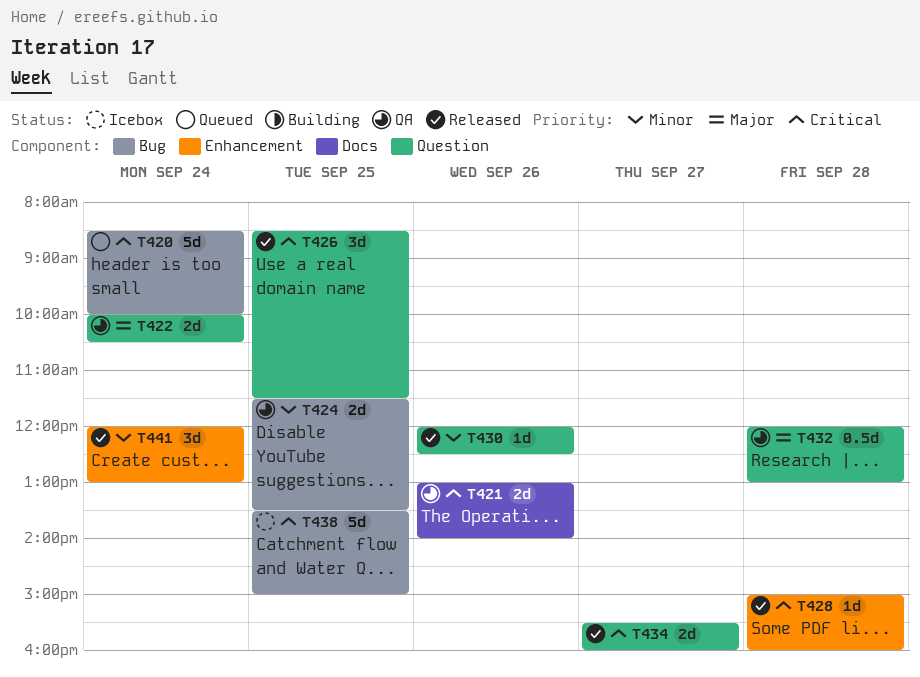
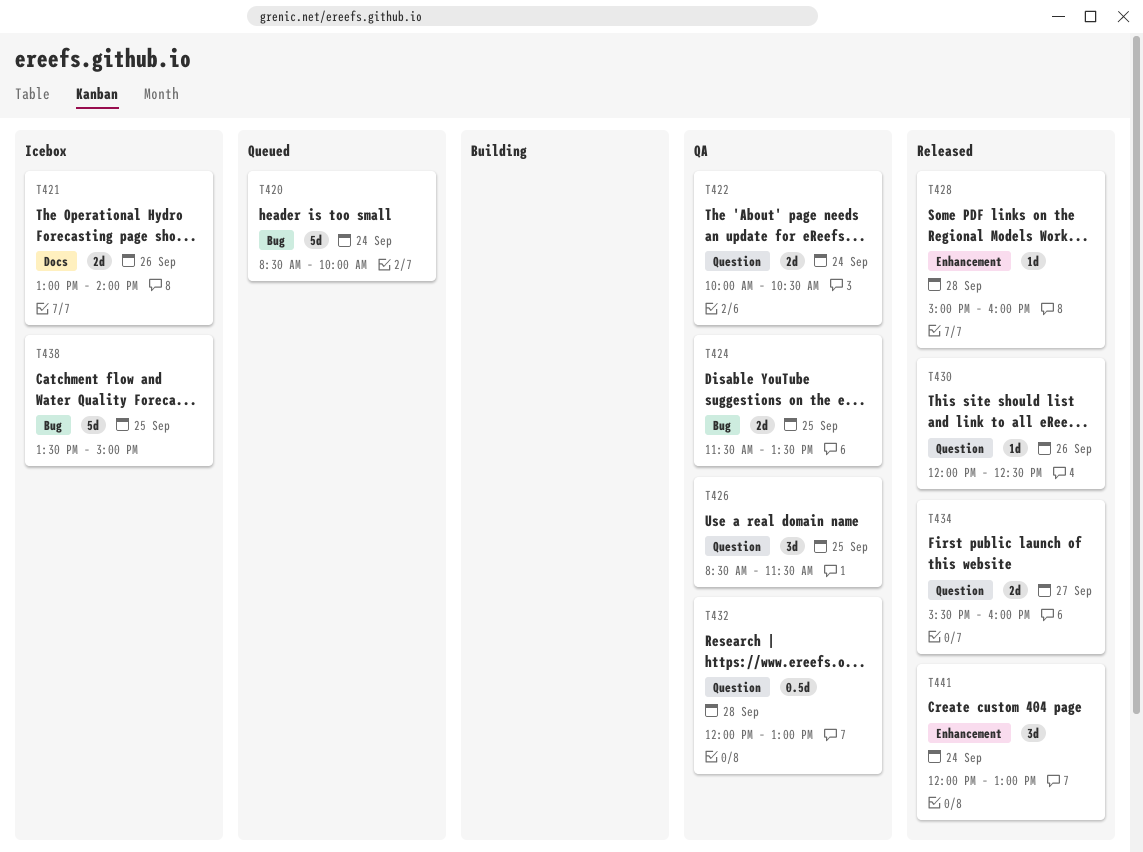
T421, status: QA -> Icebox
T426, status: Released -> QA

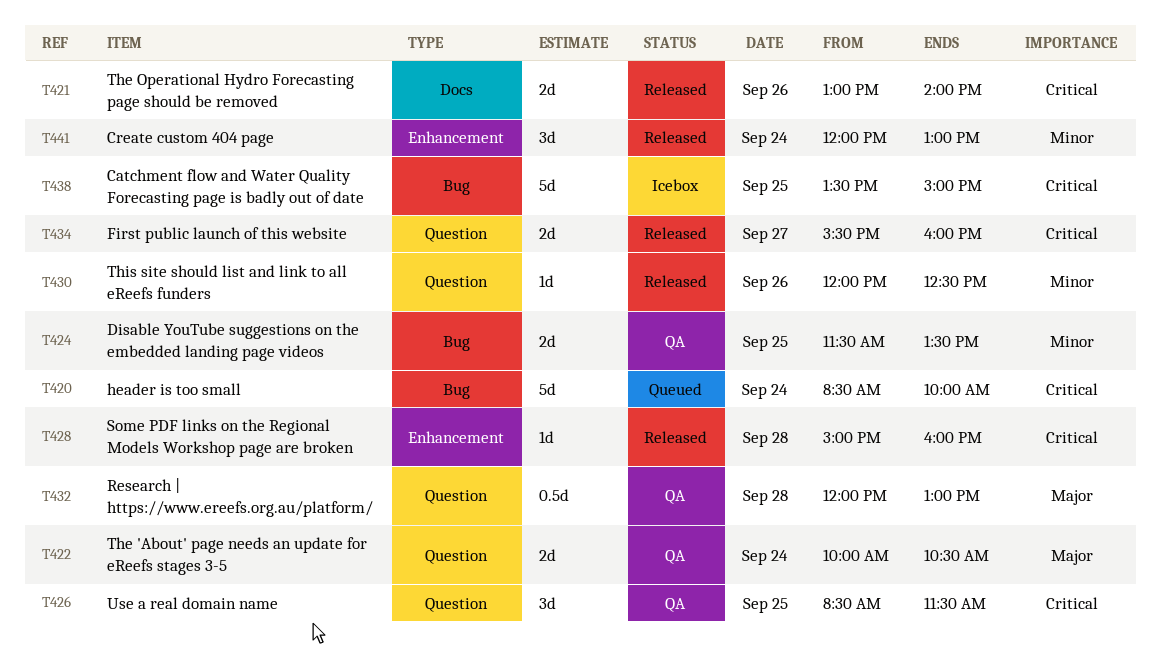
T421, status: Icebox -> Released

